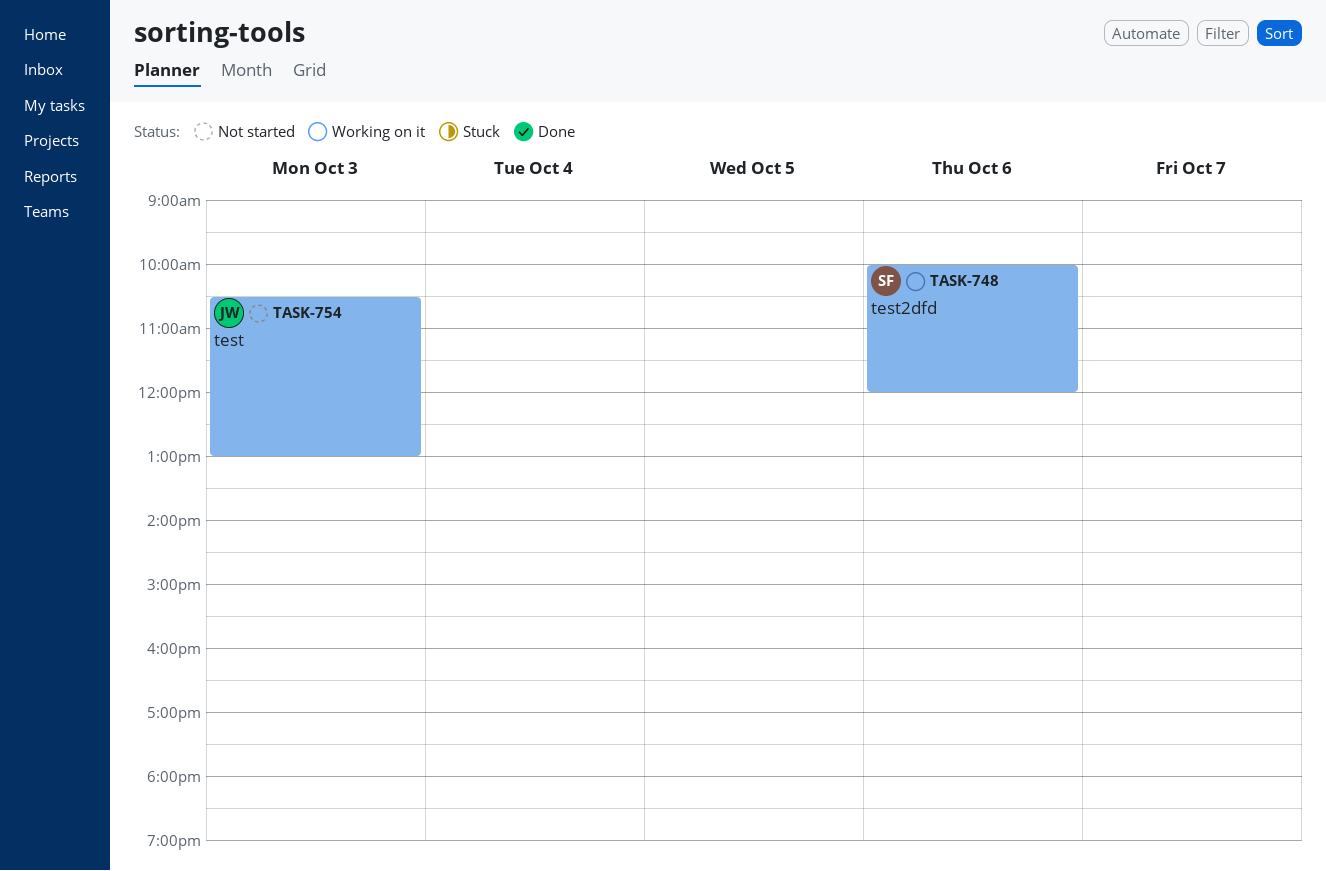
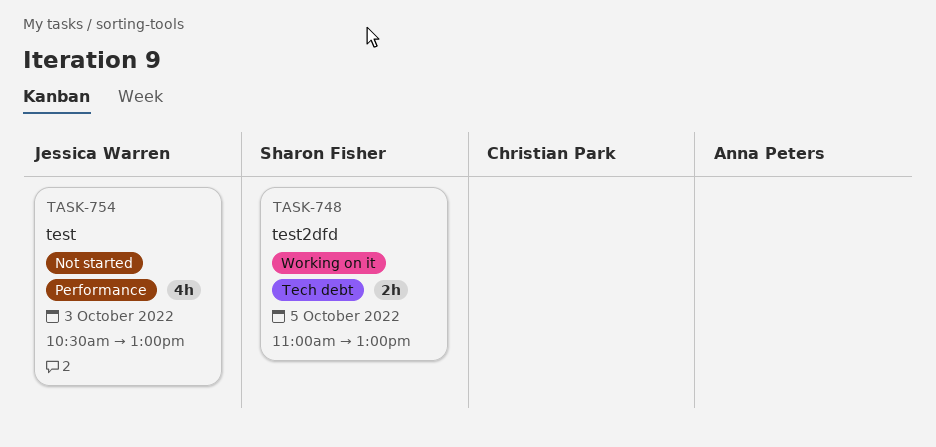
TASK-748, day: Oct 6 -> Oct 5
TASK-748, begins: 10:00 -> 11:00
TASK-748, ends: 12:00 -> 13:00

